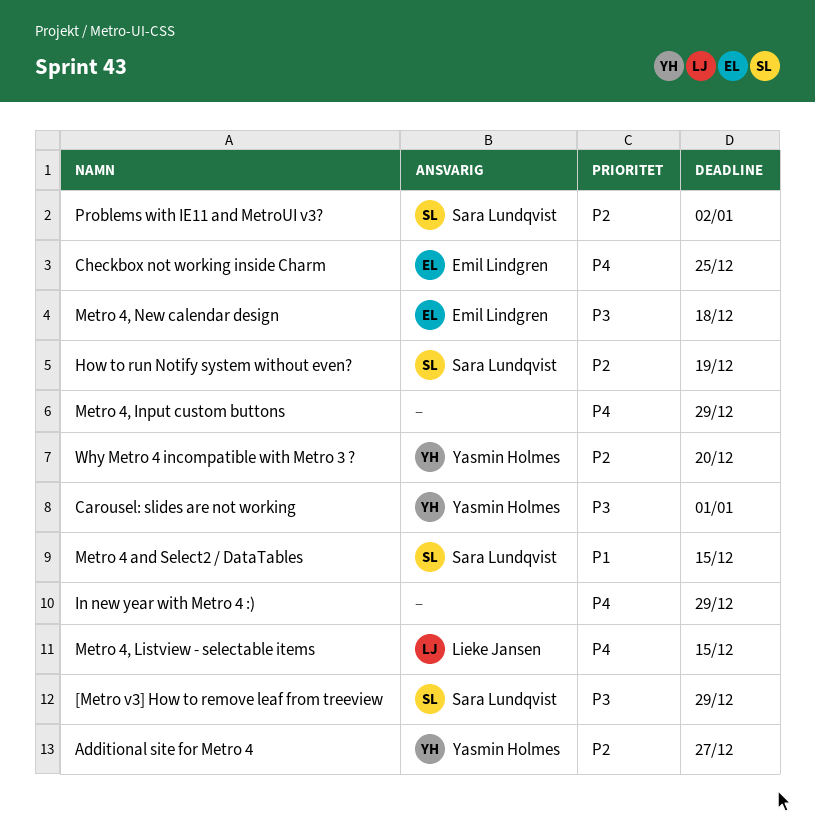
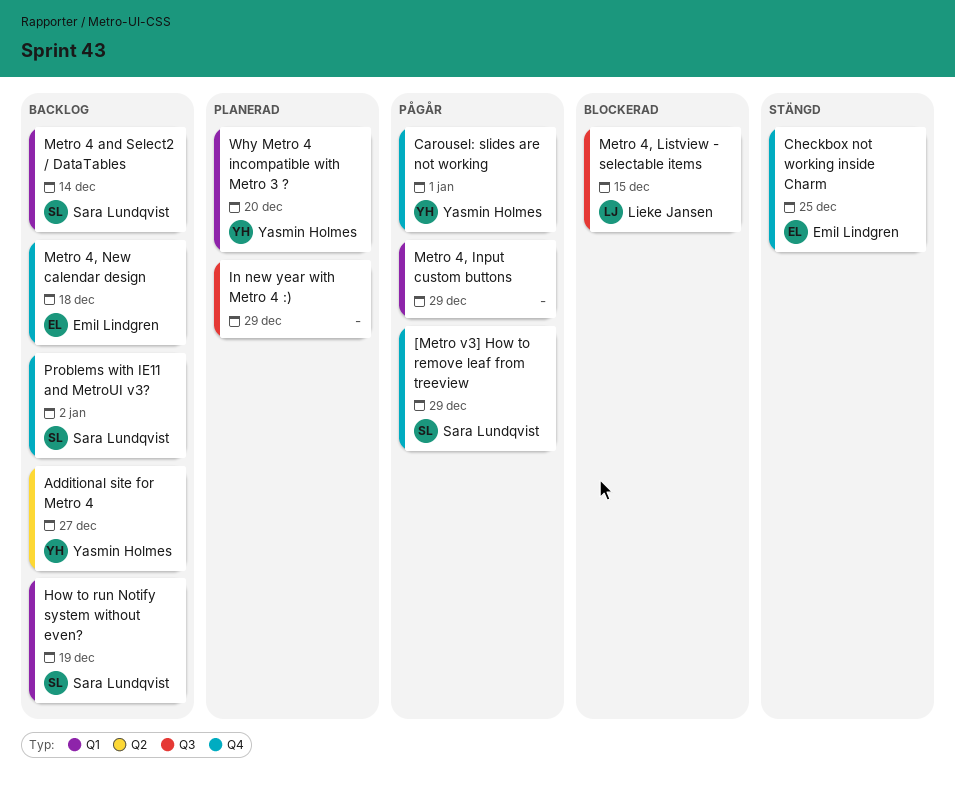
Metro 4 and Select2 / DataTables, due: Dec 15 -> Dec 14

